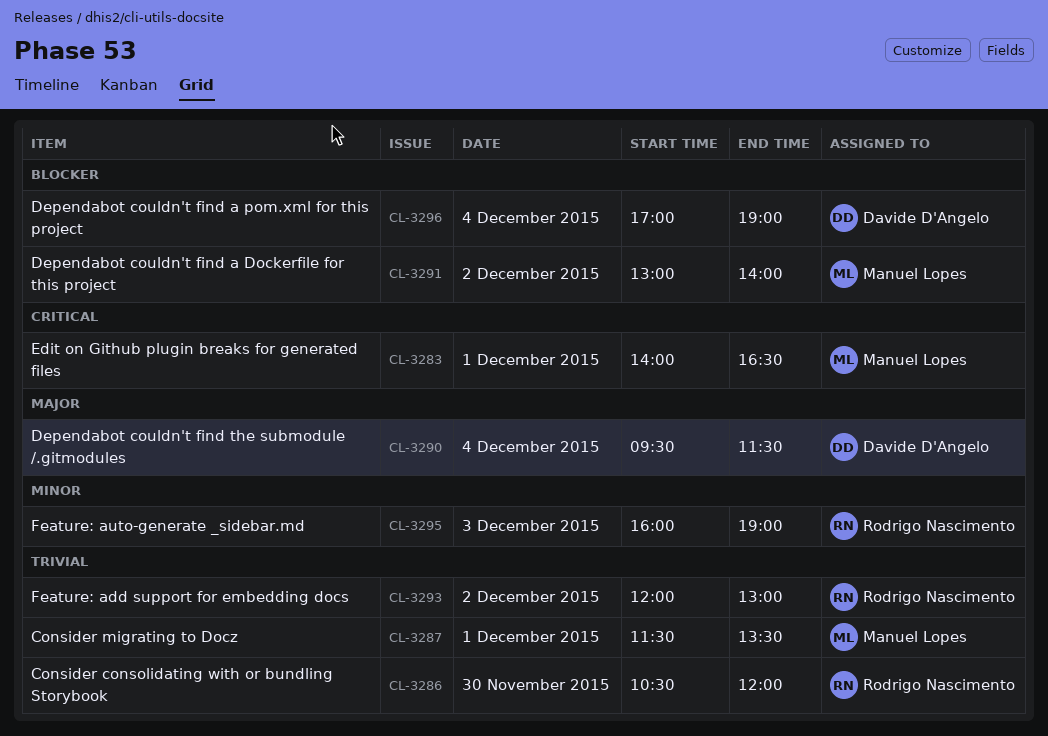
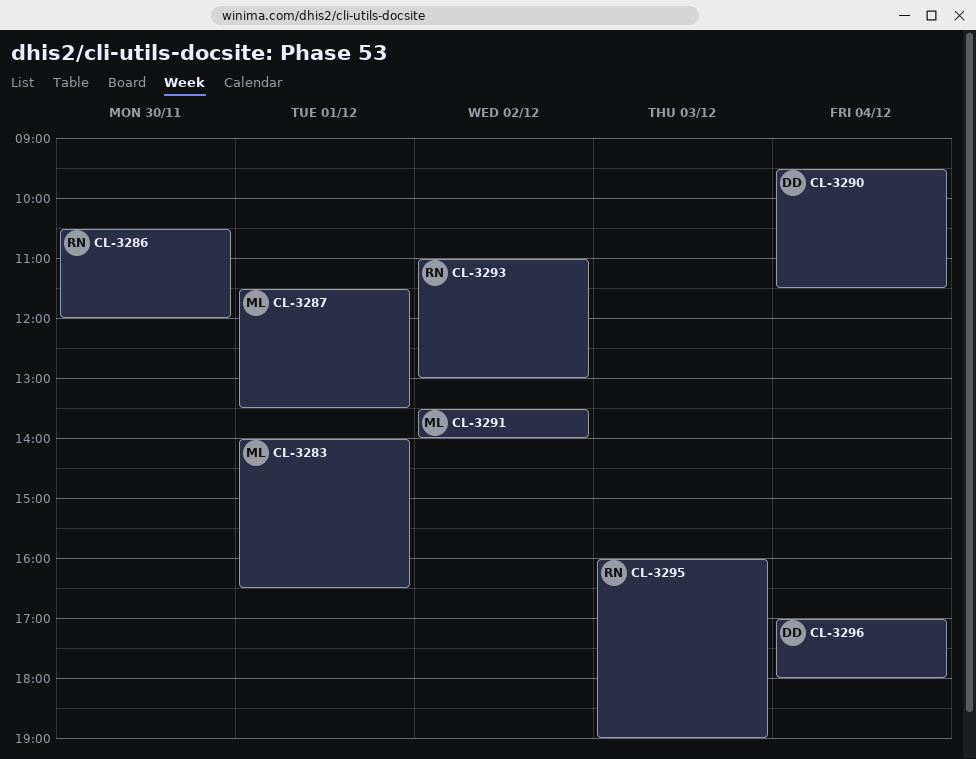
CL-3291, begins: 13:00 -> 13:30
CL-3293, begins: 12:00 -> 11:00
CL-3296, ends: 19:00 -> 18:00

